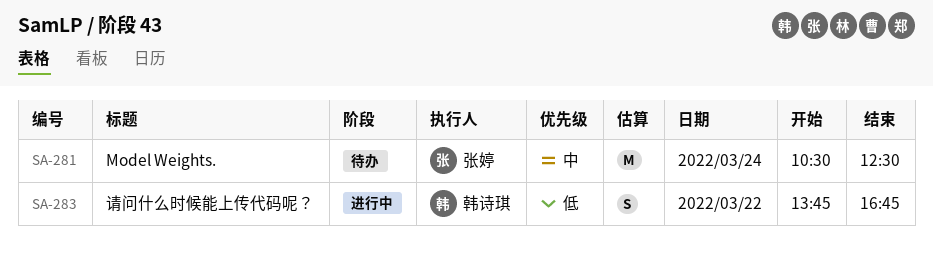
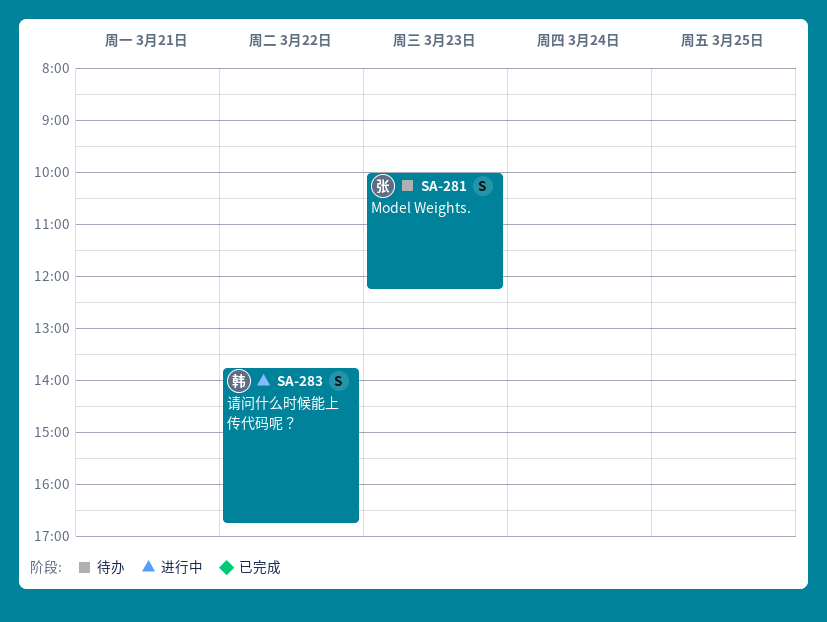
SA-281, estimate: M -> S
SA-281, day: Mar 24 -> Mar 23
SA-281, begins: 10:30 -> 10:00
SA-281, ends: 12:30 -> 12:15

